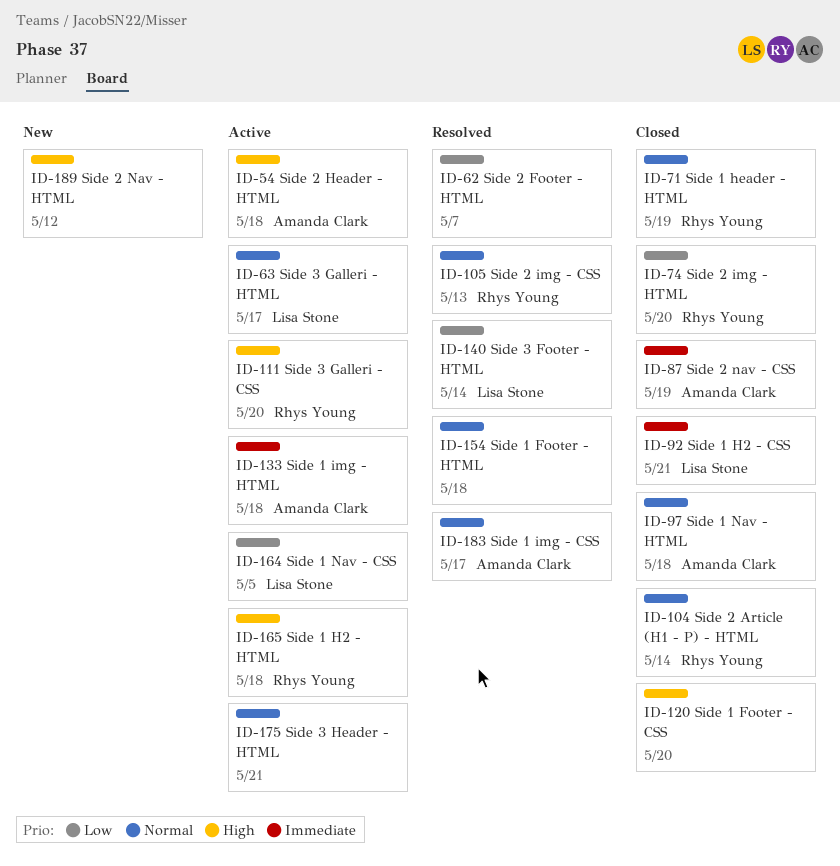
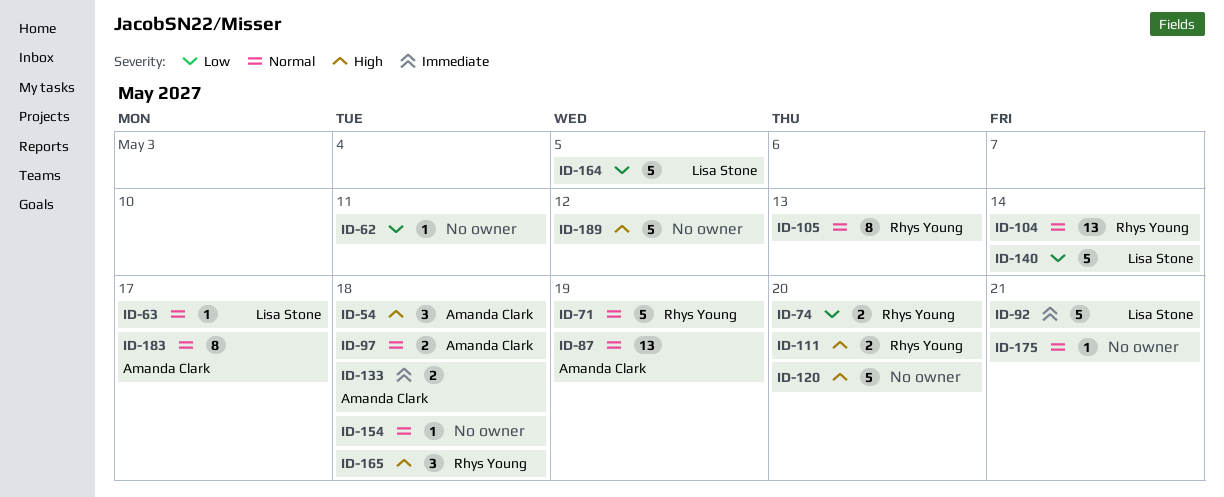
ID-62, due: May 7 -> May 11
ID-87, priority: Immediate -> Normal

